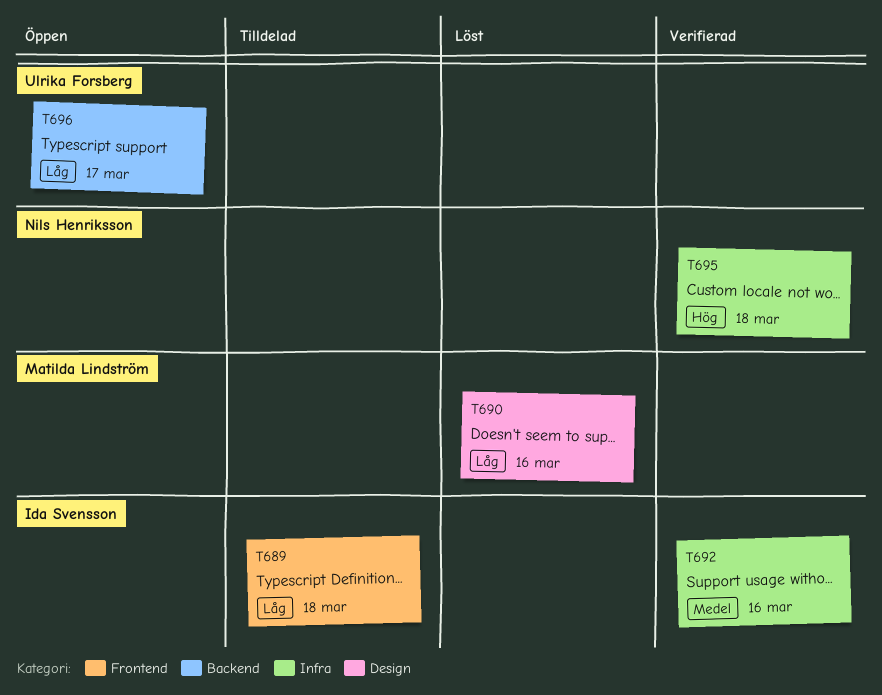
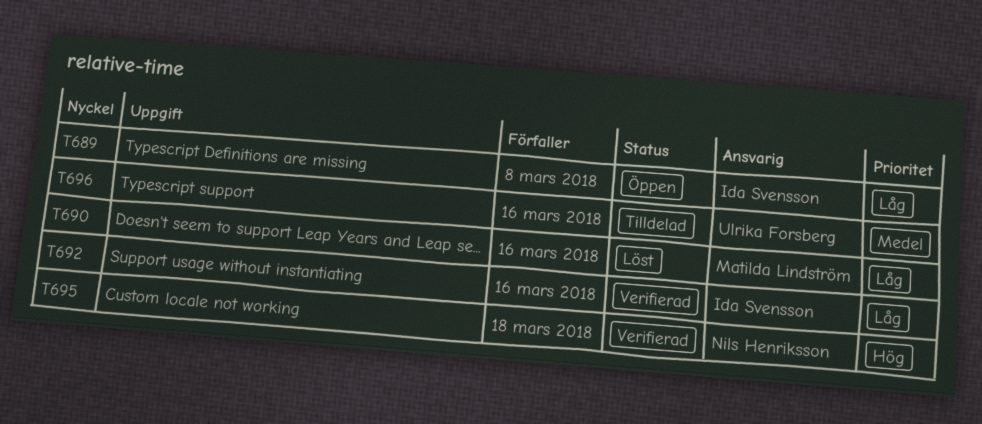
T689, status: Tilldelad -> Öppen
T689, due: Mar 18 -> Mar 8
T692, priority: Medel -> Låg
T696, status: Öppen -> Tilldelad
T696, priority: Låg -> Medel
T696, due: Mar 17 -> Mar 16

